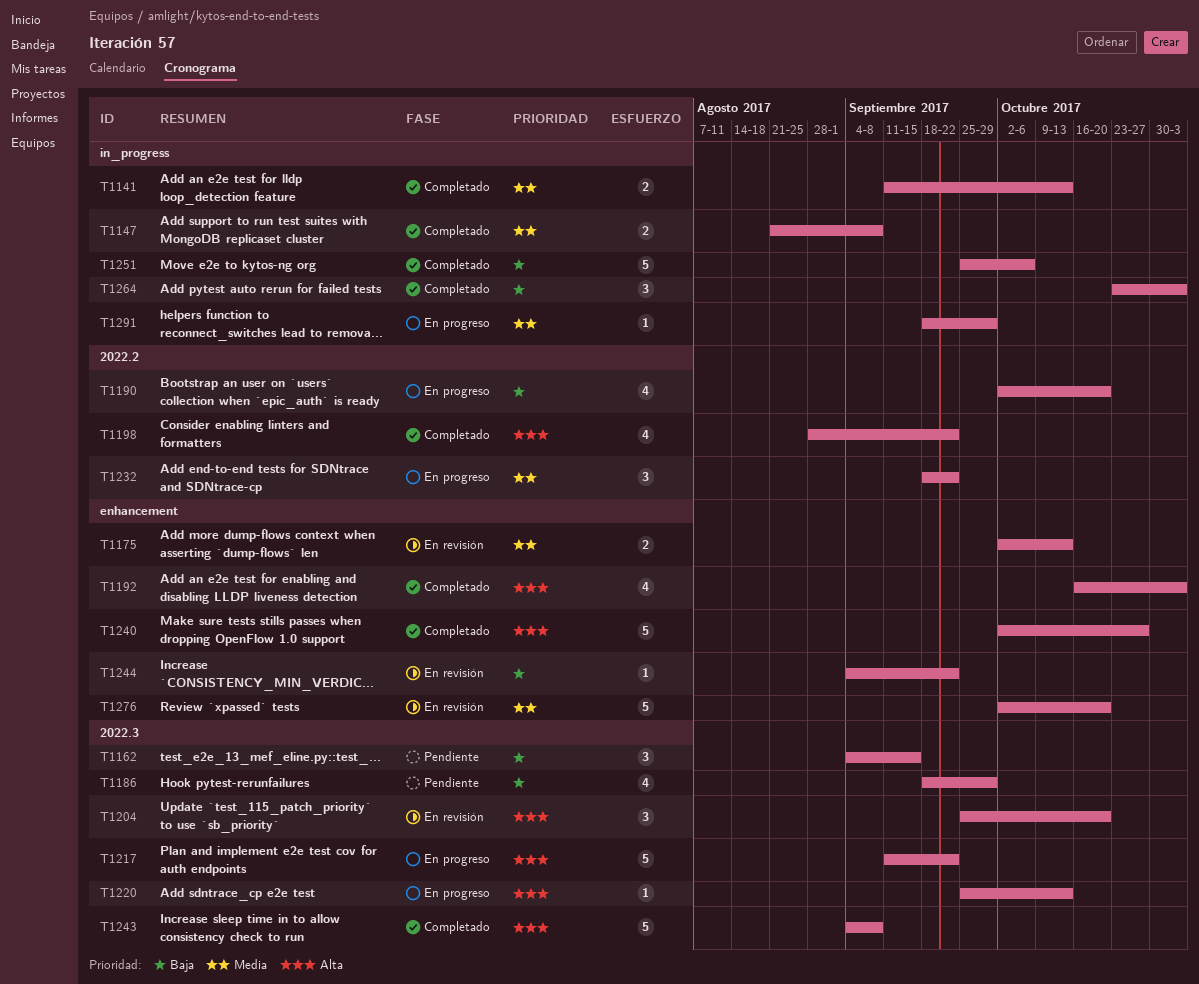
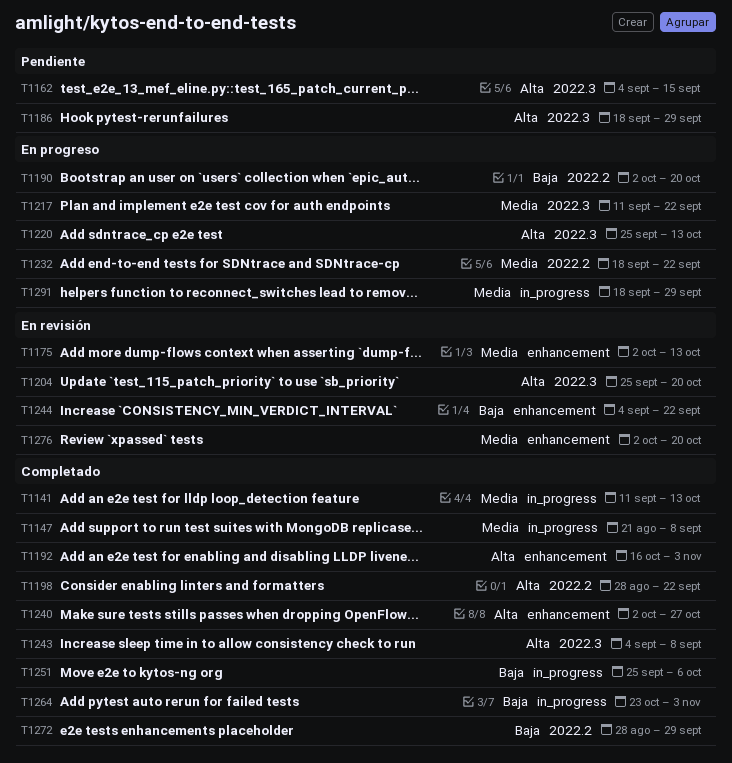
T1162, priority: Baja -> Alta
T1186, priority: Baja -> Alta
T1217, priority: Alta -> Media
T1272: none -> present

